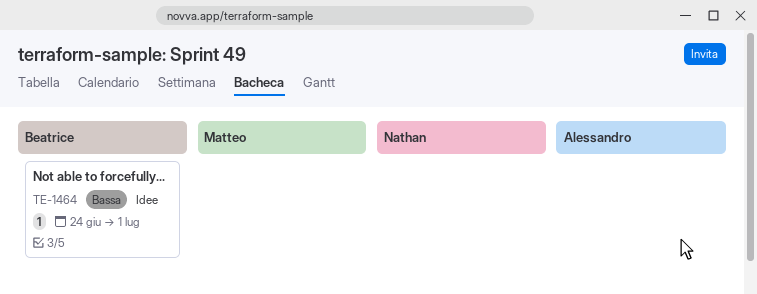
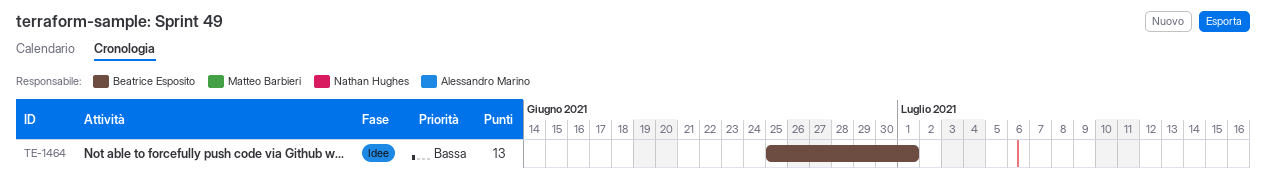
TE-1464, estimate: 1 -> 13
TE-1464, start: Jun 24 -> Jun 25

